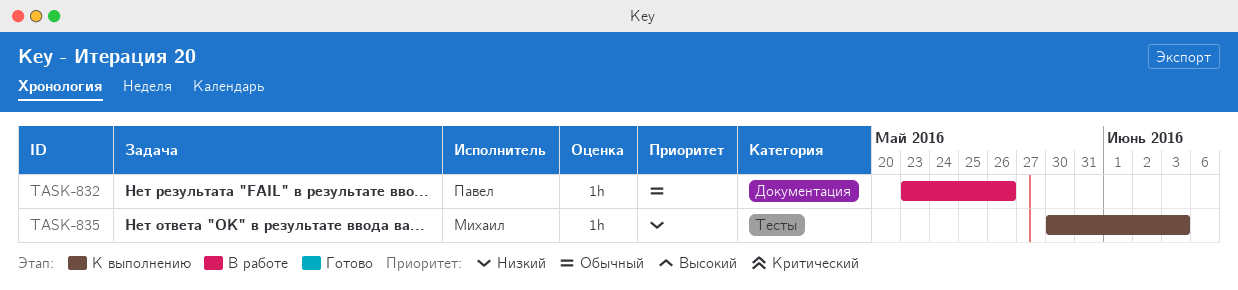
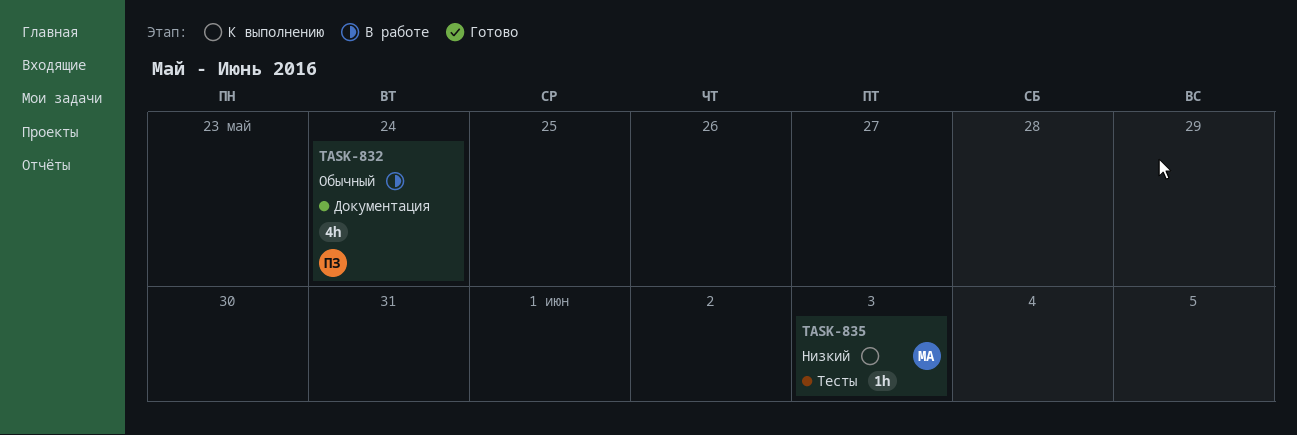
TASK-832, estimate: 1h -> 4h
TASK-832, due: May 26 -> May 24

